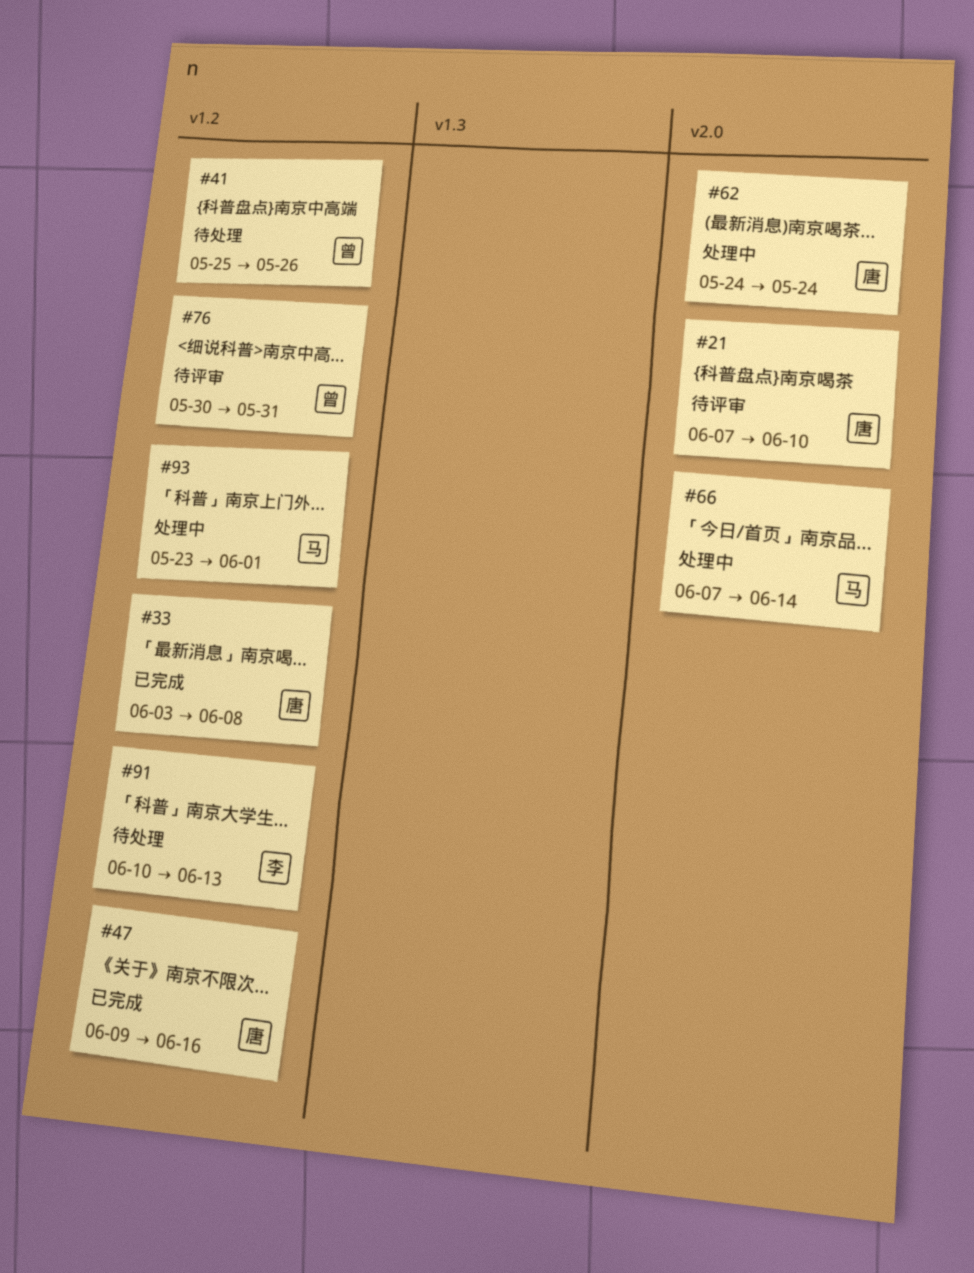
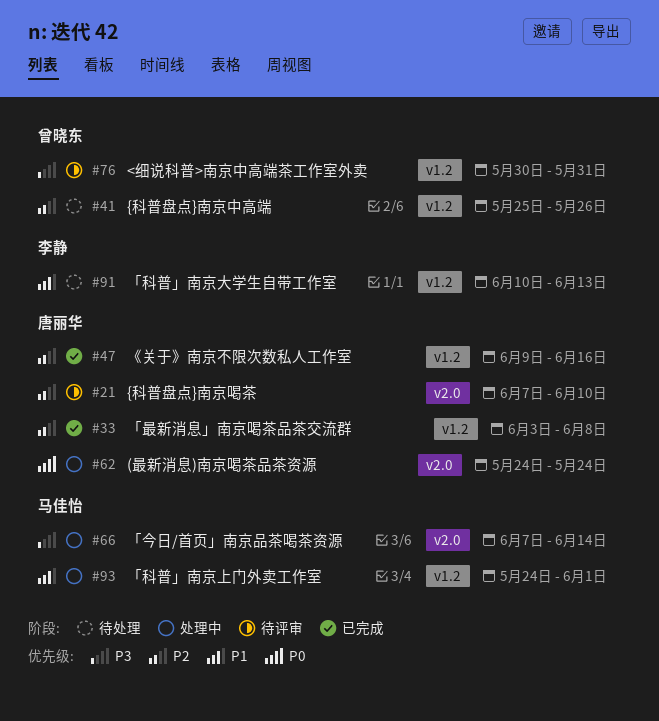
#93, start: May 23 -> May 24

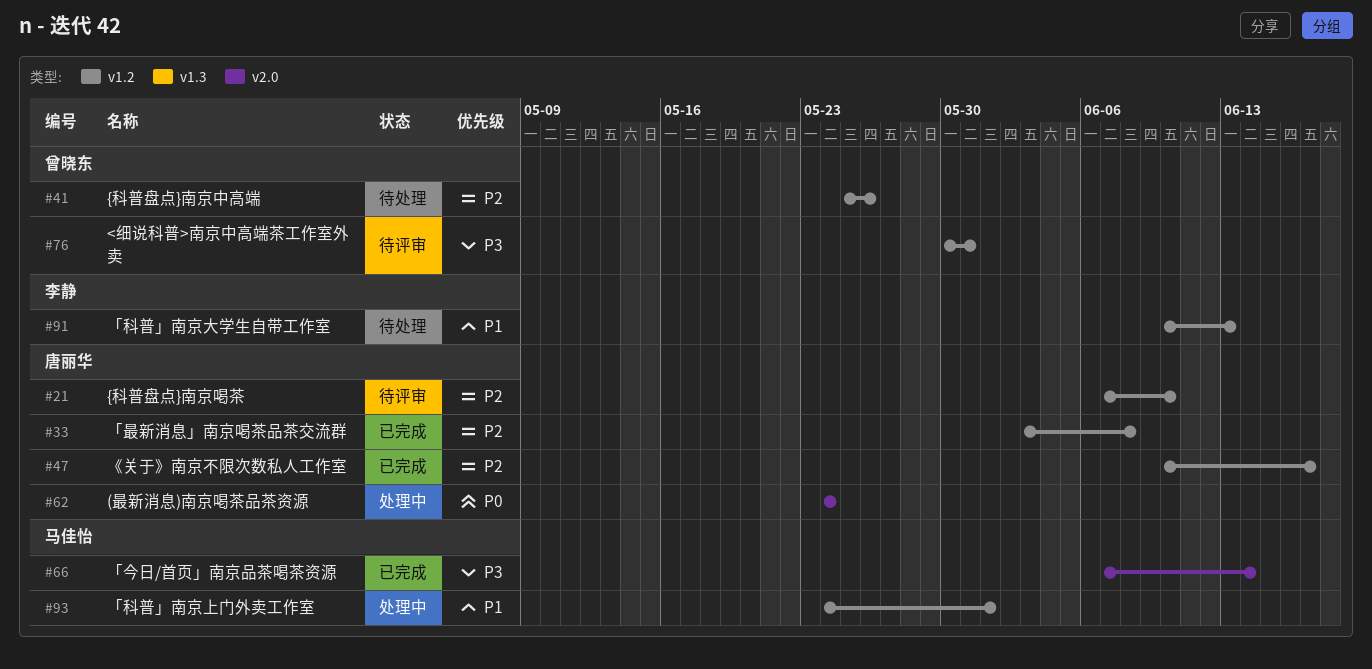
#21, label: v2.0 -> v1.2
#47, start: Jun 9 -> Jun 10
#47, due: Jun 16 -> Jun 17
#66, status: 处理中 -> 已完成

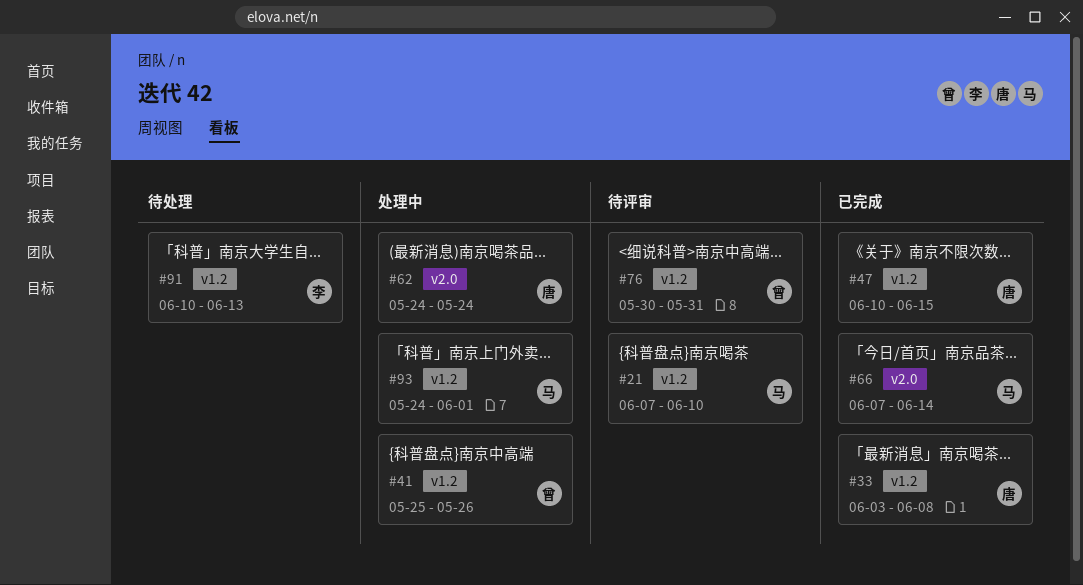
#21, owner: 唐丽华 -> 马佳怡
#41, status: 待处理 -> 处理中
#47, due: Jun 17 -> Jun 15

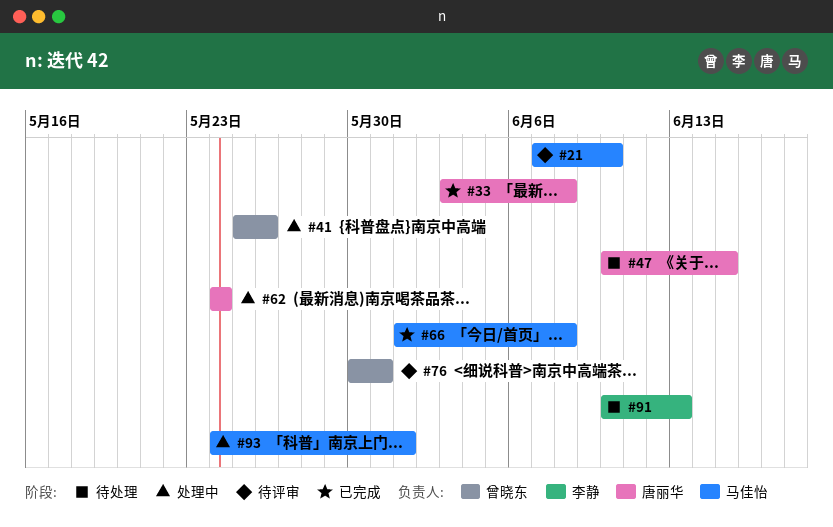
#47, status: 已完成 -> 待处理
#66, start: Jun 7 -> Jun 1
#66, due: Jun 14 -> Jun 8

